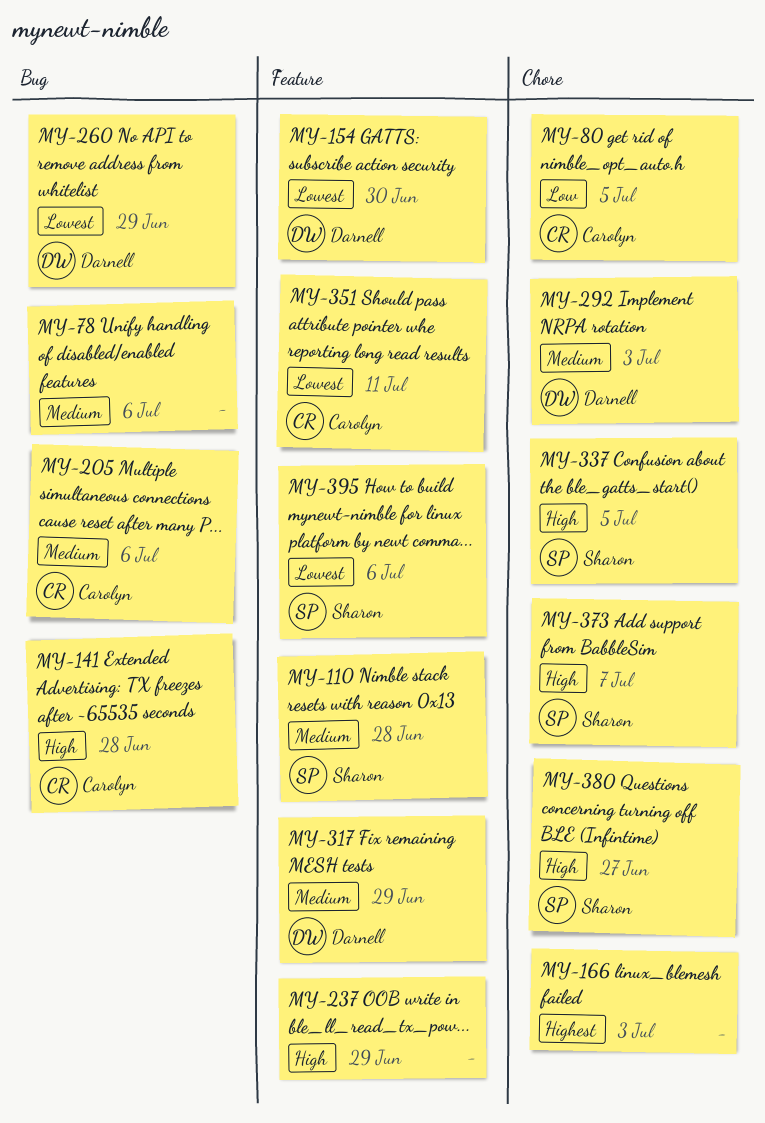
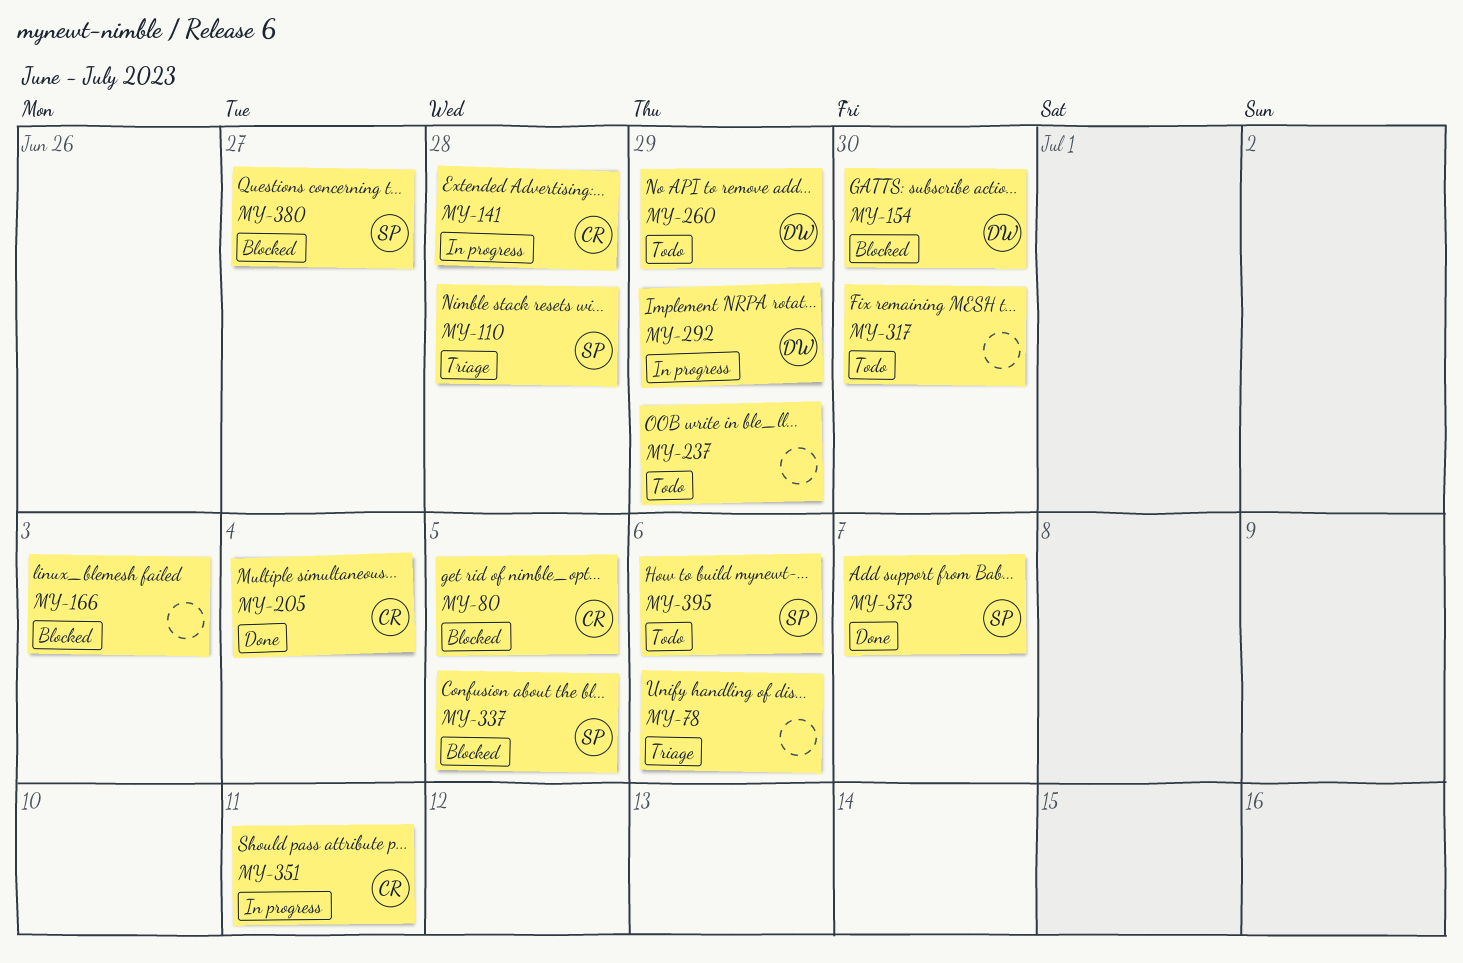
MY-205, due: Jul 6 -> Jul 4
MY-292, due: Jul 3 -> Jun 29
MY-317, owner: Darnell -> none
MY-317, due: Jun 29 -> Jun 30

